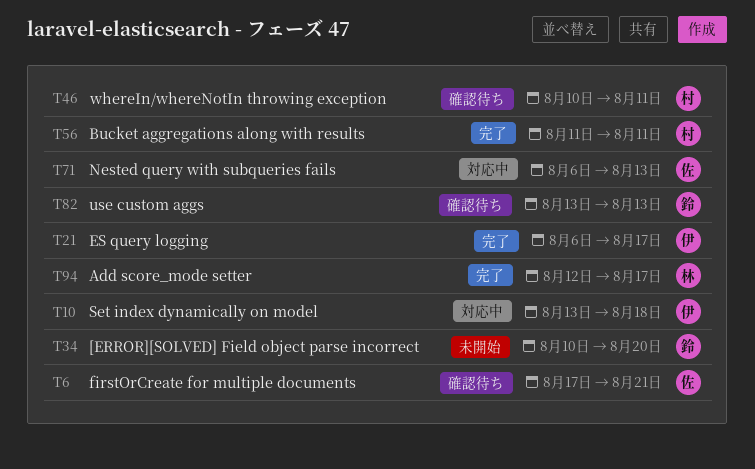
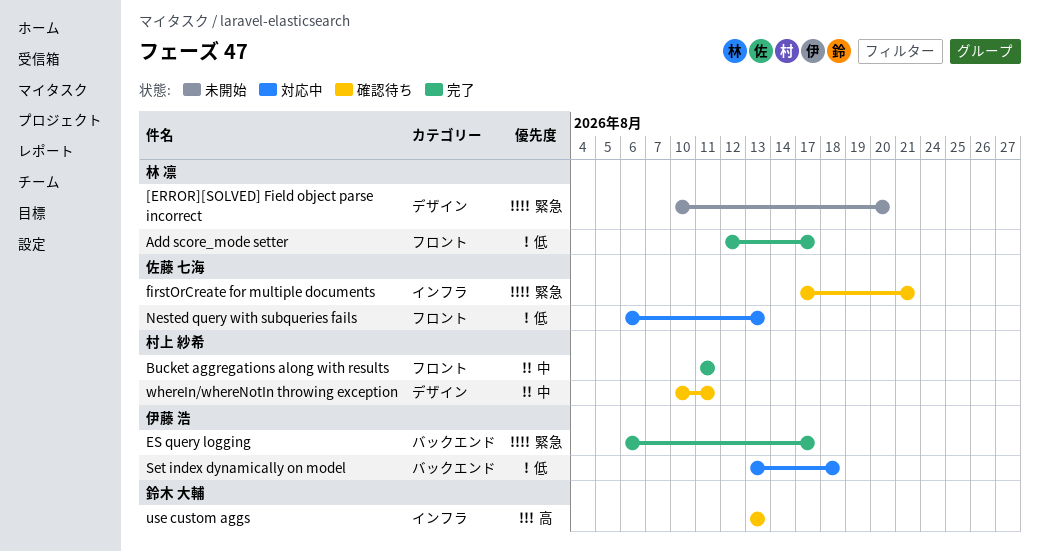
[ERROR][SOLVED] Field object parse incorrect, owner: 鈴木 大輔 -> 林 凛

